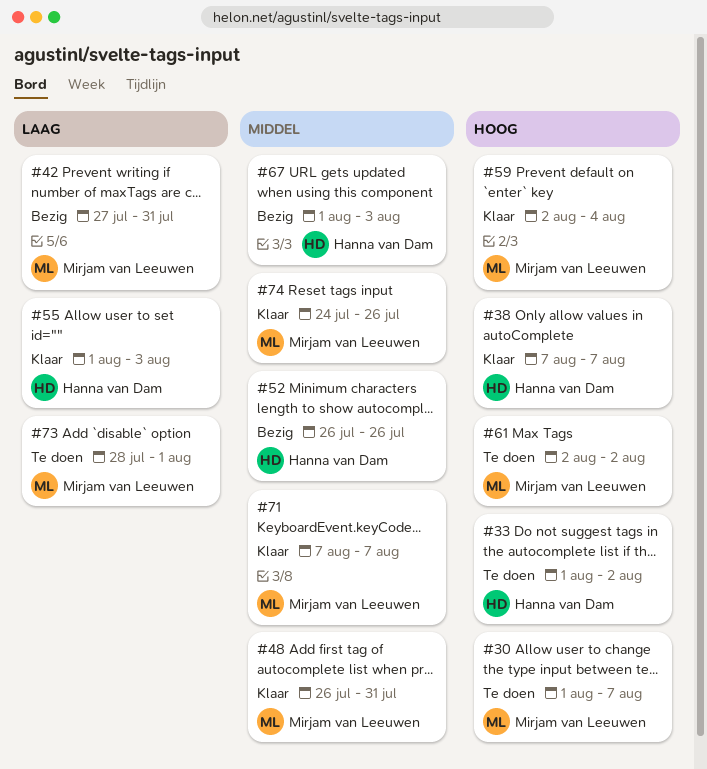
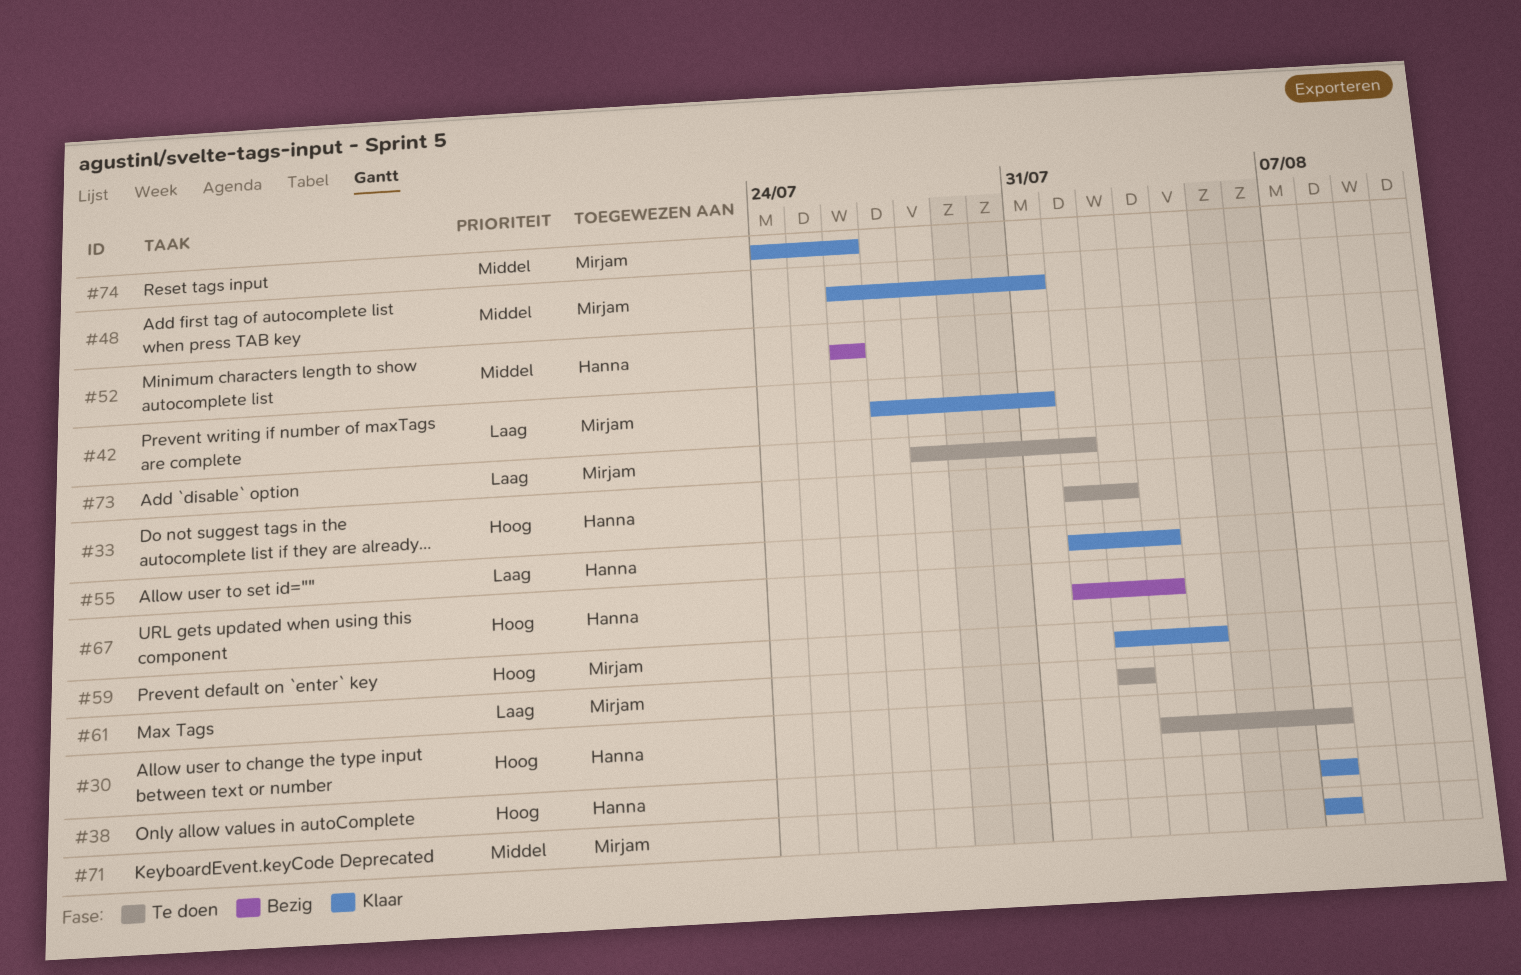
#30, owner: Mirjam van Leeuwen -> Hanna van Dam
#30, start: Aug 1 -> Aug 3
#42, status: Bezig -> Klaar
#61, priority: Hoog -> Laag
#67, priority: Middel -> Hoog

